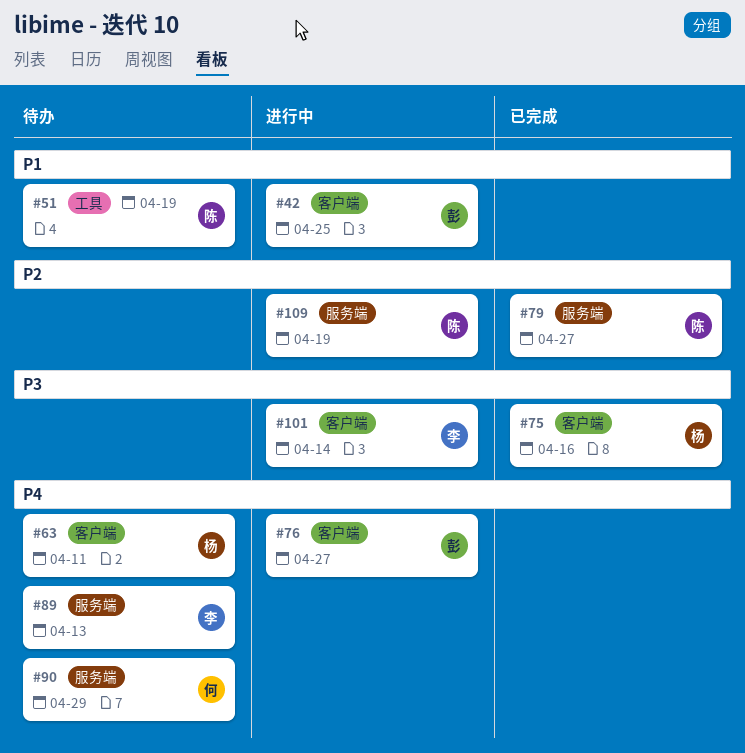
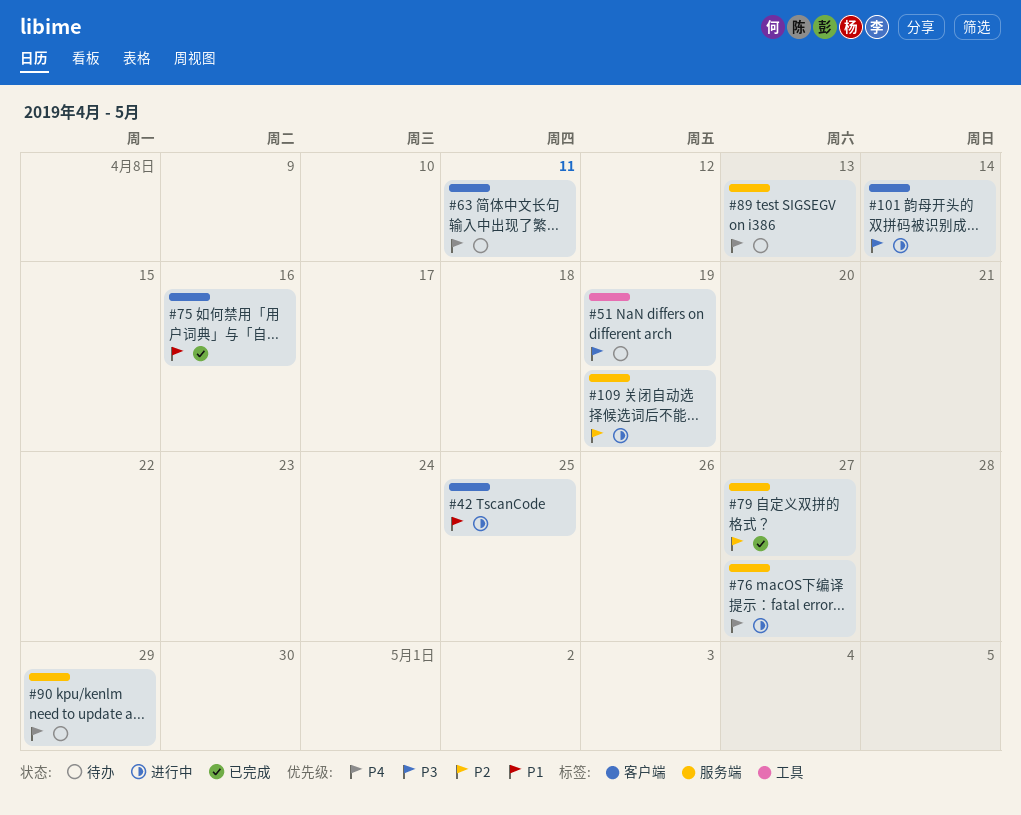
#51, priority: P1 -> P3
#75, priority: P3 -> P1
#76, label: 客户端 -> 服务端

